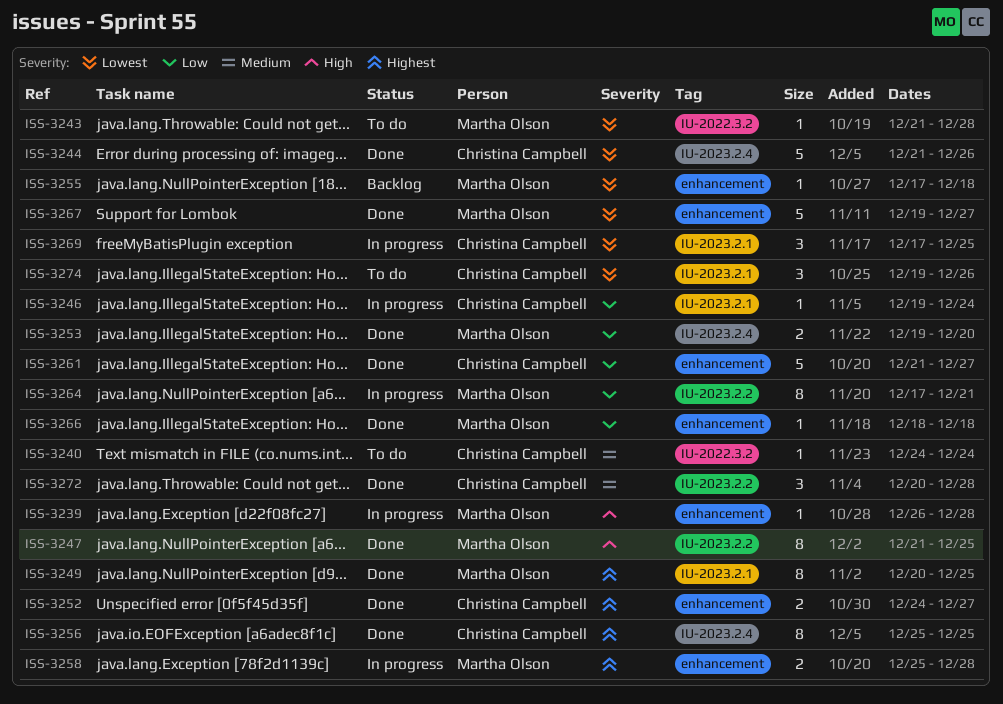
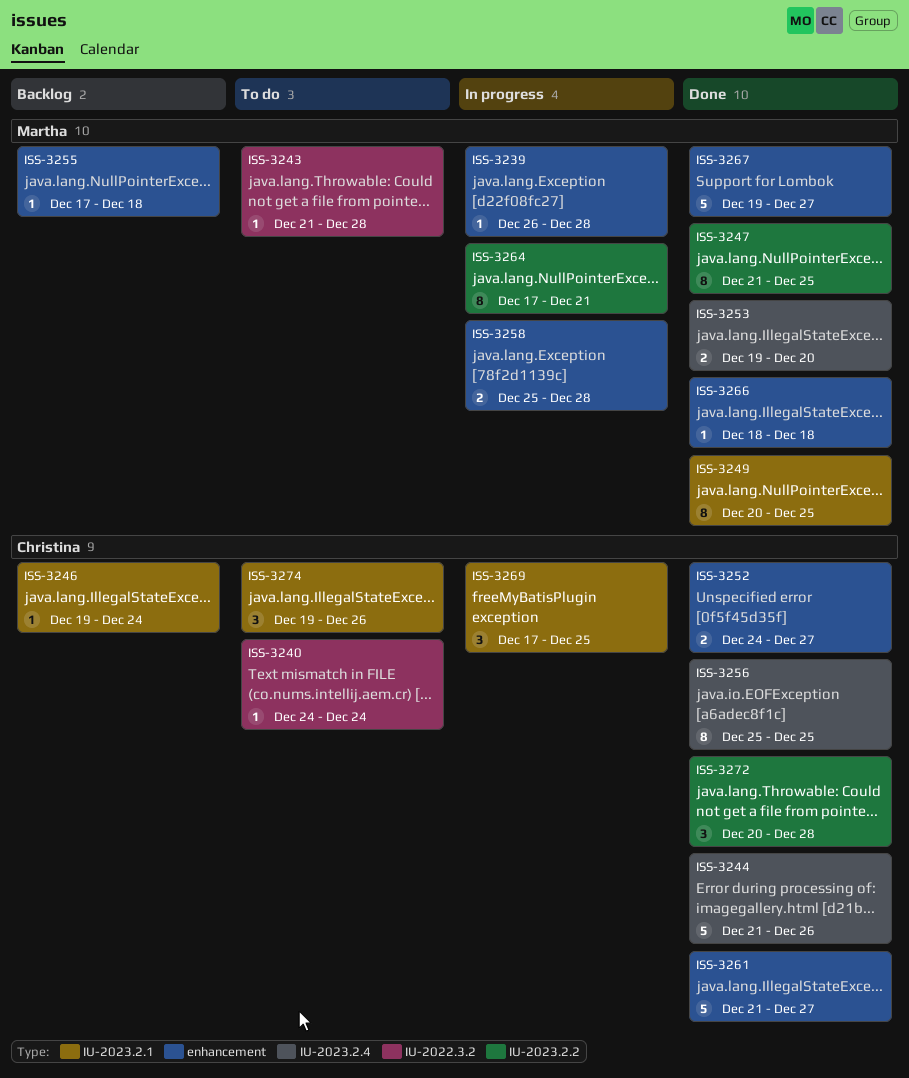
ISS-3246, status: In progress -> Backlog

